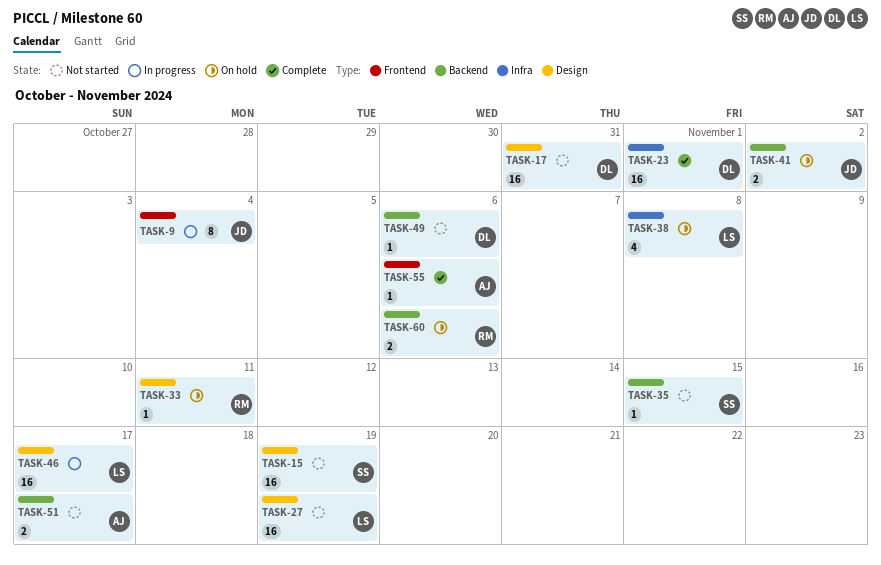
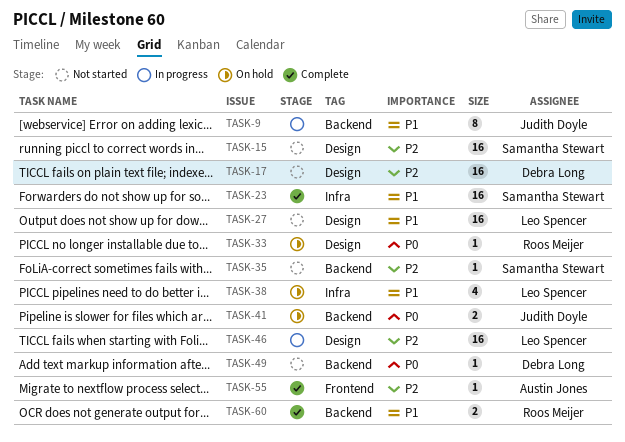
TASK-9, label: Frontend -> Backend
TASK-23, owner: Debra Long -> Samantha Stewart
TASK-51: present -> none
TASK-60, status: On hold -> Complete

